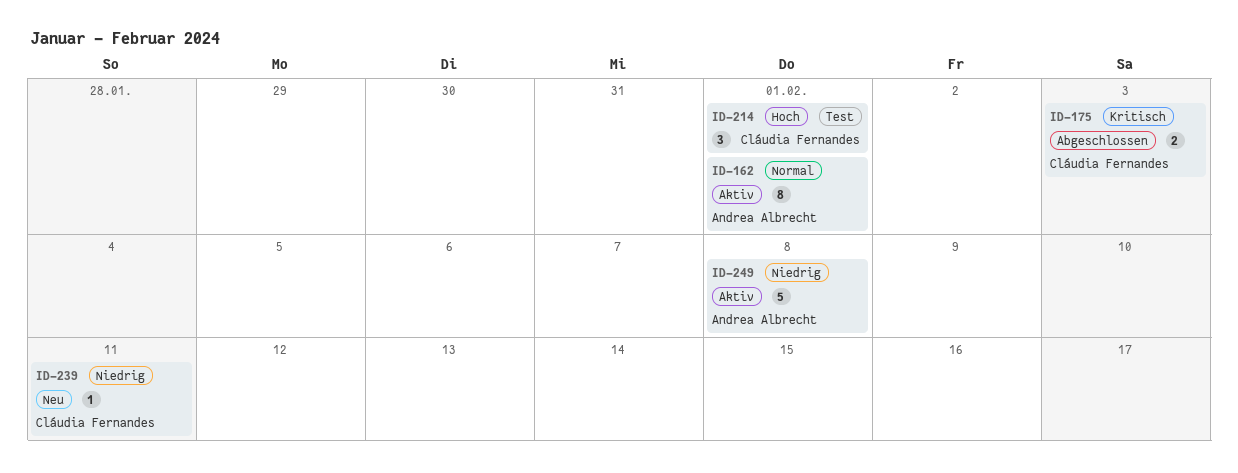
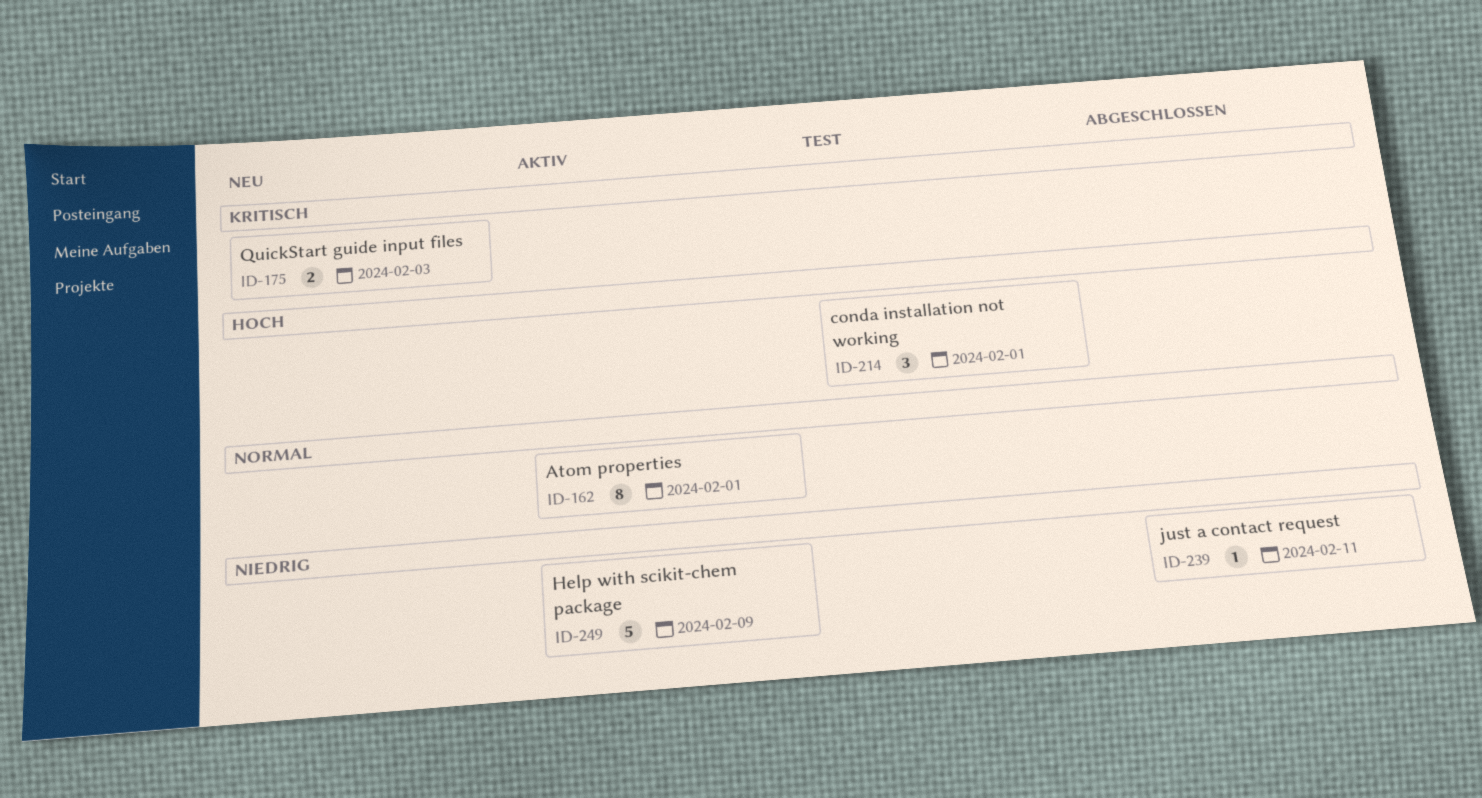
ID-175, status: Abgeschlossen -> Neu
ID-239, status: Neu -> Abgeschlossen
ID-249, due: Feb 8 -> Feb 9

